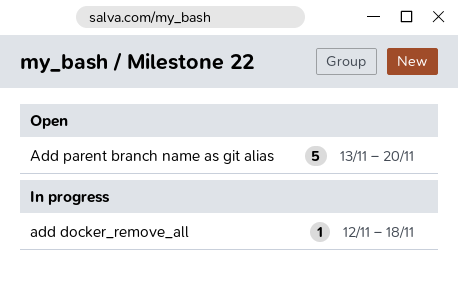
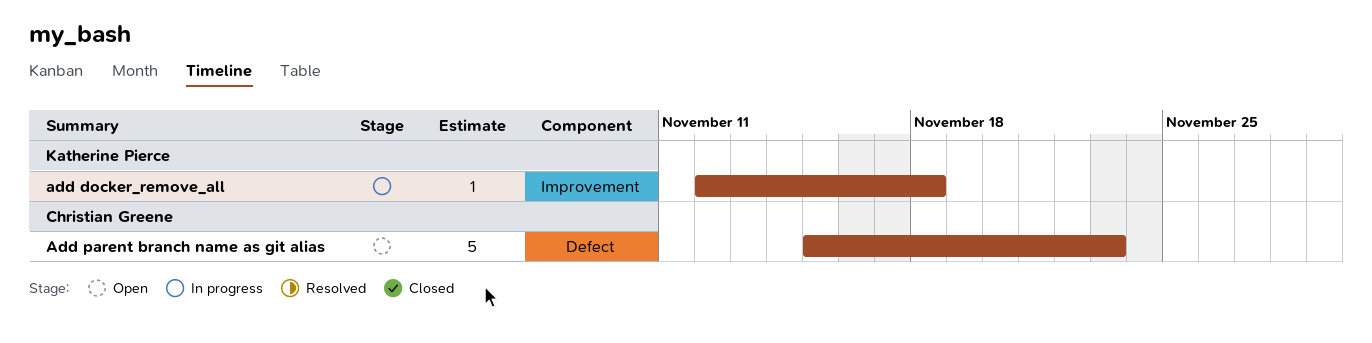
Add parent branch name as git alias, start: Nov 13 -> Nov 15
Add parent branch name as git alias, due: Nov 20 -> Nov 23

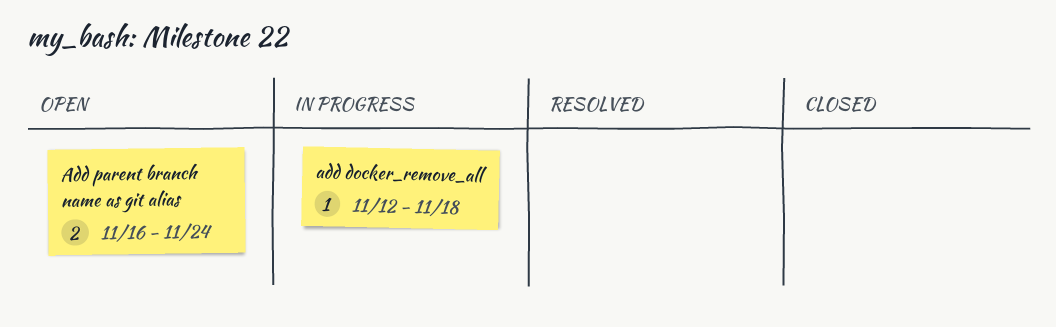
Add parent branch name as git alias, estimate: 5 -> 2
Add parent branch name as git alias, start: Nov 15 -> Nov 16
Add parent branch name as git alias, due: Nov 23 -> Nov 24

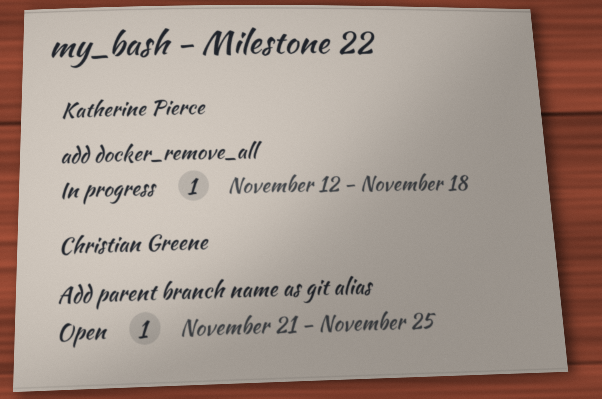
Add parent branch name as git alias, estimate: 2 -> 1
Add parent branch name as git alias, start: Nov 16 -> Nov 21
Add parent branch name as git alias, due: Nov 24 -> Nov 25

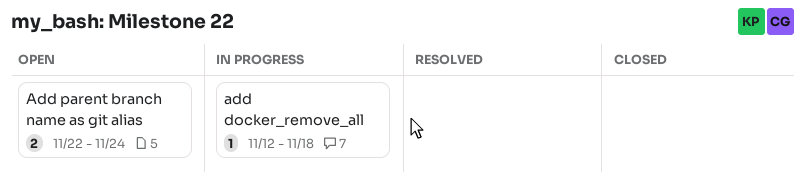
Add parent branch name as git alias, estimate: 1 -> 2
Add parent branch name as git alias, start: Nov 21 -> Nov 22
Add parent branch name as git alias, due: Nov 25 -> Nov 24

